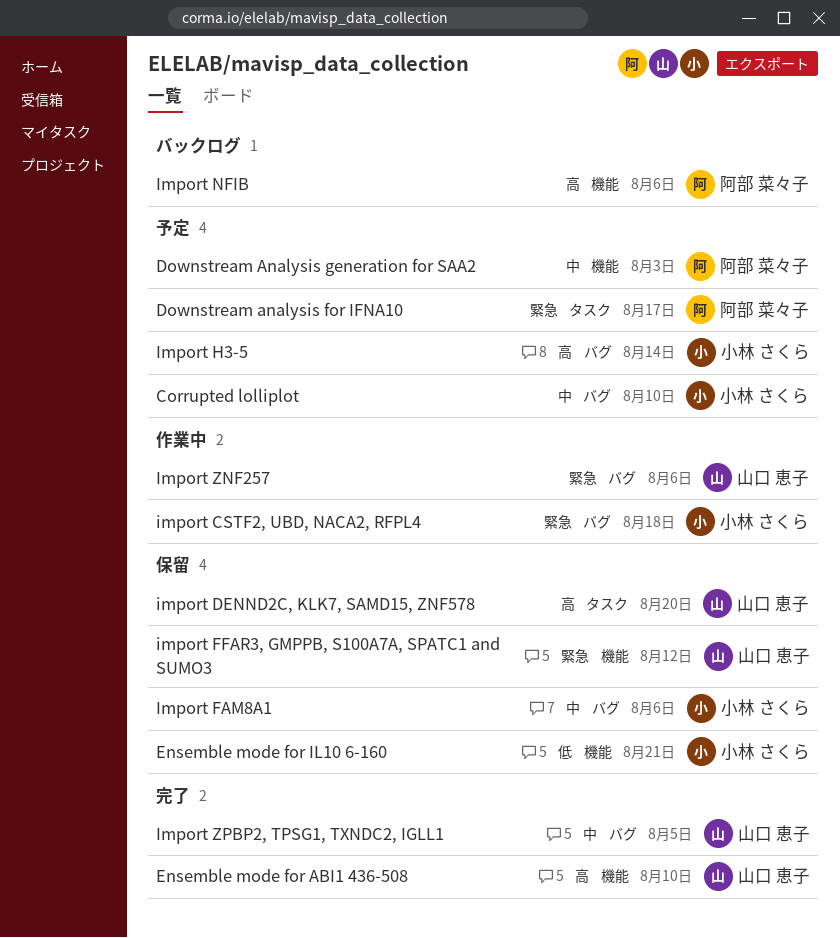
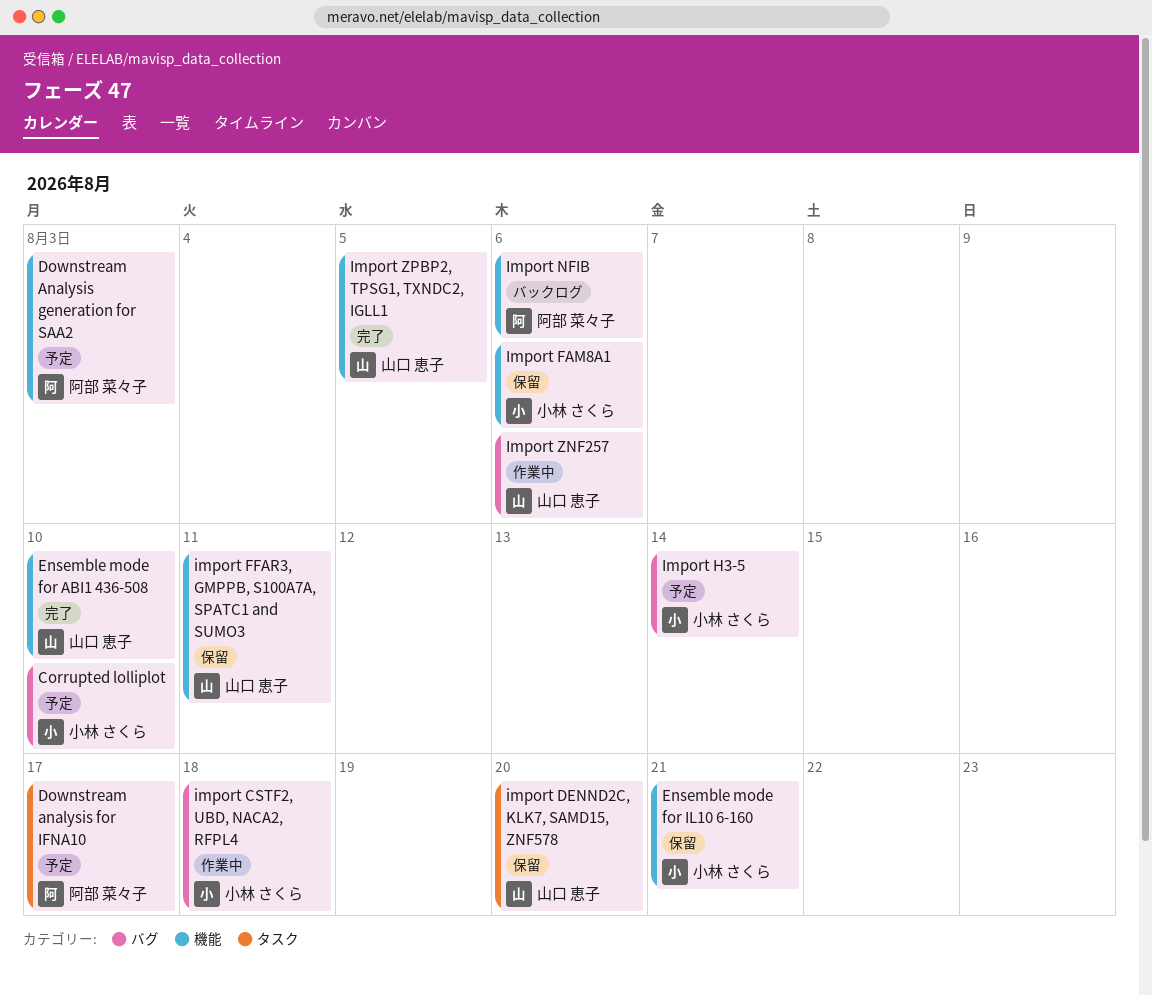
Import FAM8A1, label: バグ -> 機能
import FFAR3, GMPPB, S100A7A, SPATC1 and SUMO3, due: Aug 12 -> Aug 11
Import ZPBP2, TPSG1, TXNDC2, IGLL1, label: バグ -> 機能

